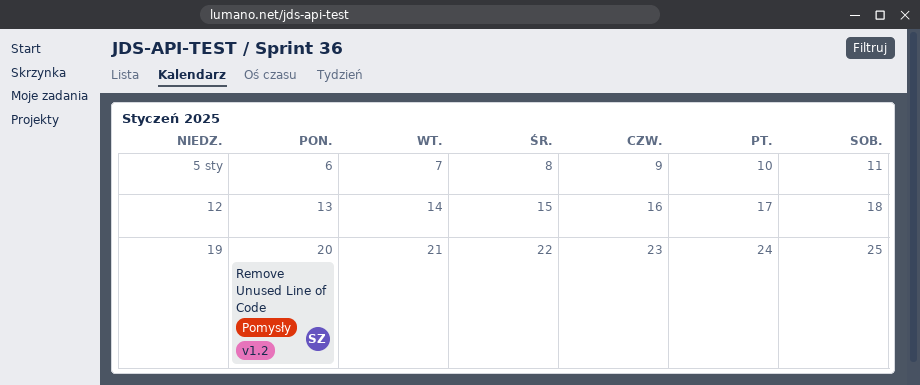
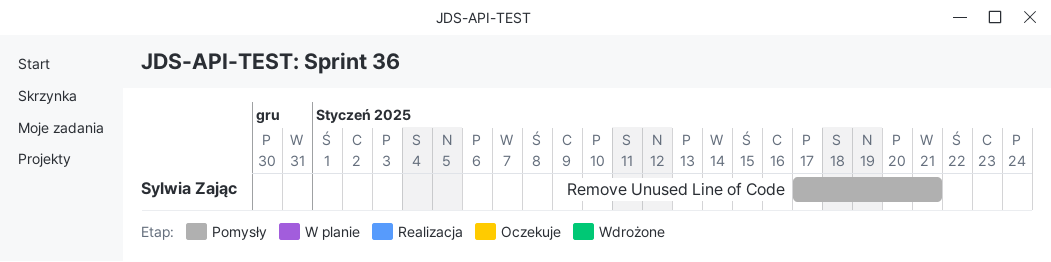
Remove Unused Line of Code, due: Jan 20 -> Jan 21

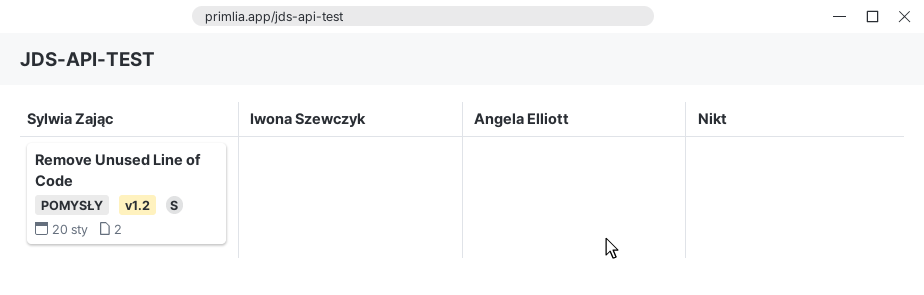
Remove Unused Line of Code, due: Jan 21 -> Jan 20

